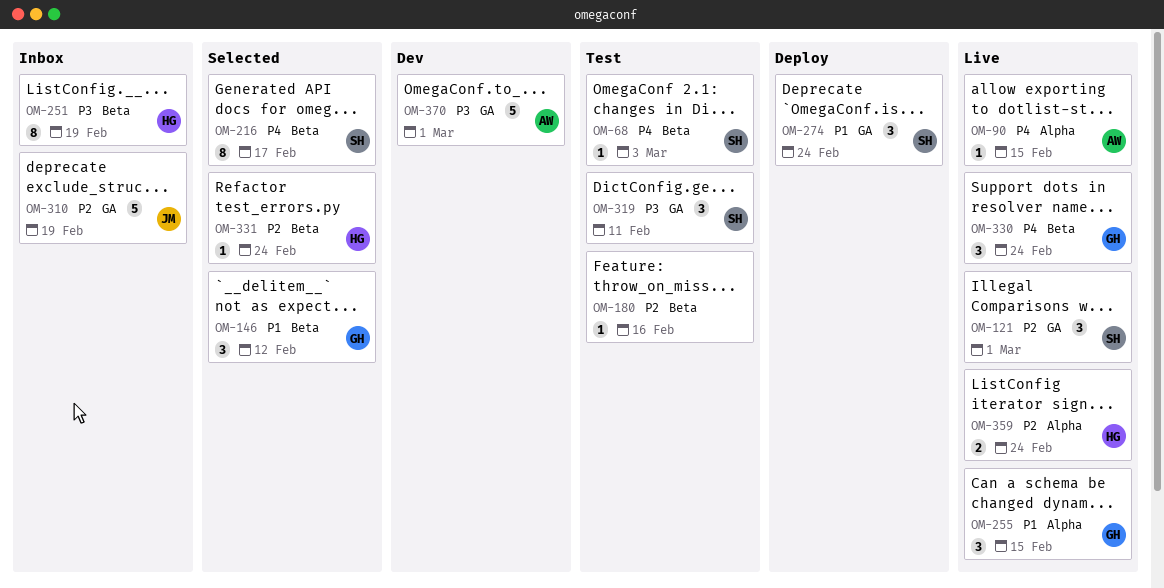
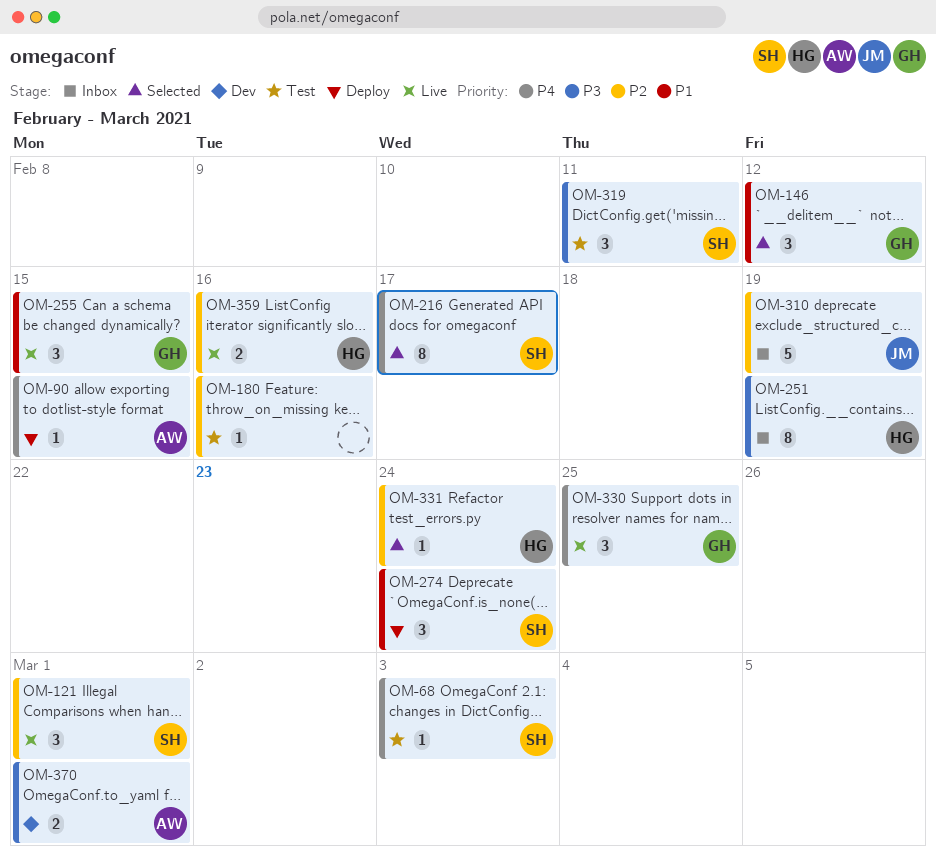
OM-90, status: Live -> Deploy
OM-330, due: Feb 24 -> Feb 25
OM-359, due: Feb 24 -> Feb 16
OM-370, estimate: 5 -> 2

